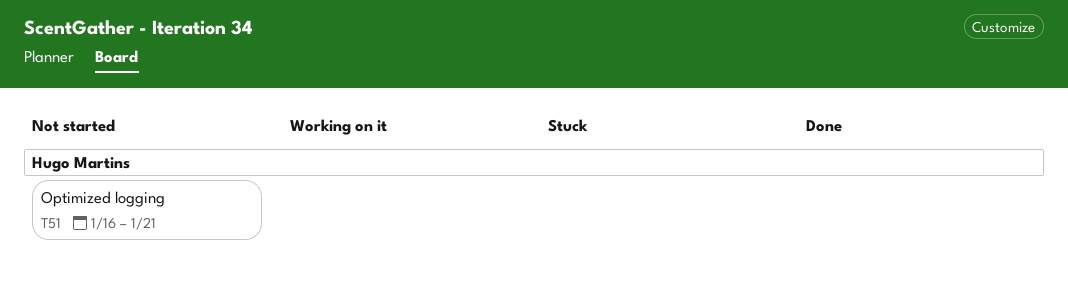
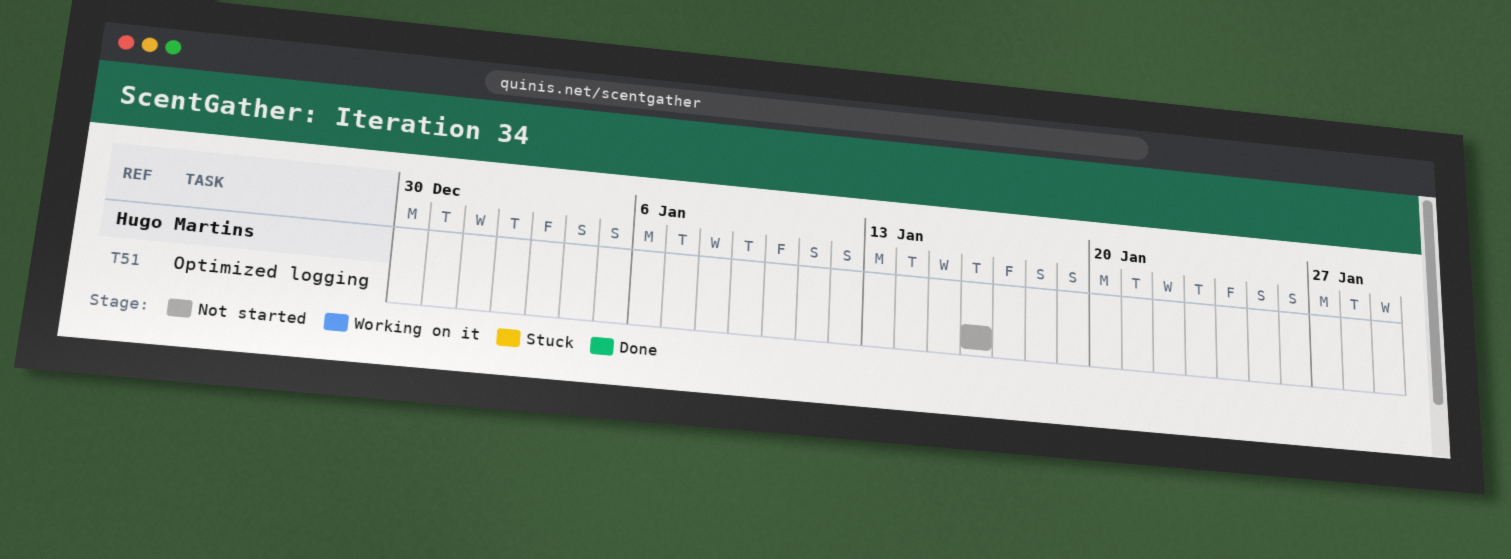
T51, due: Jan 21 -> Jan 16

